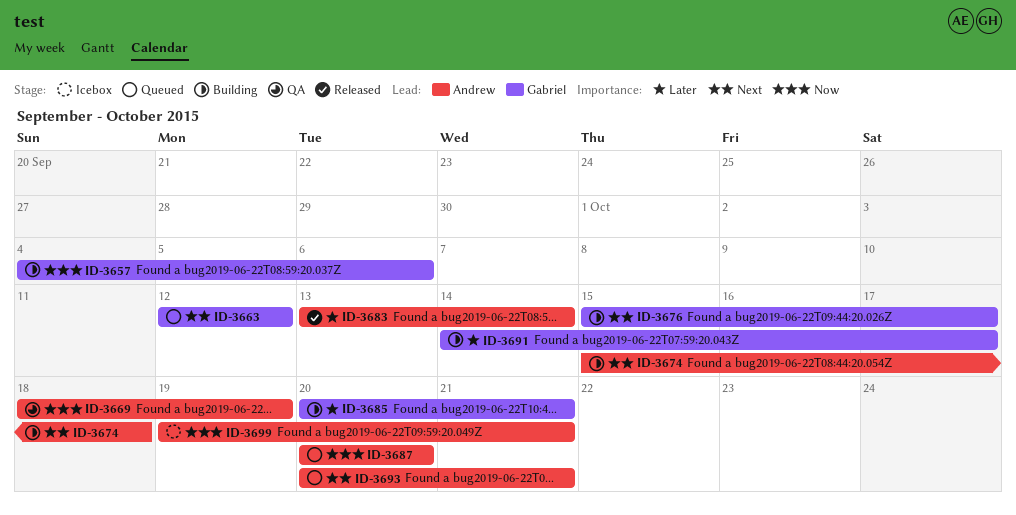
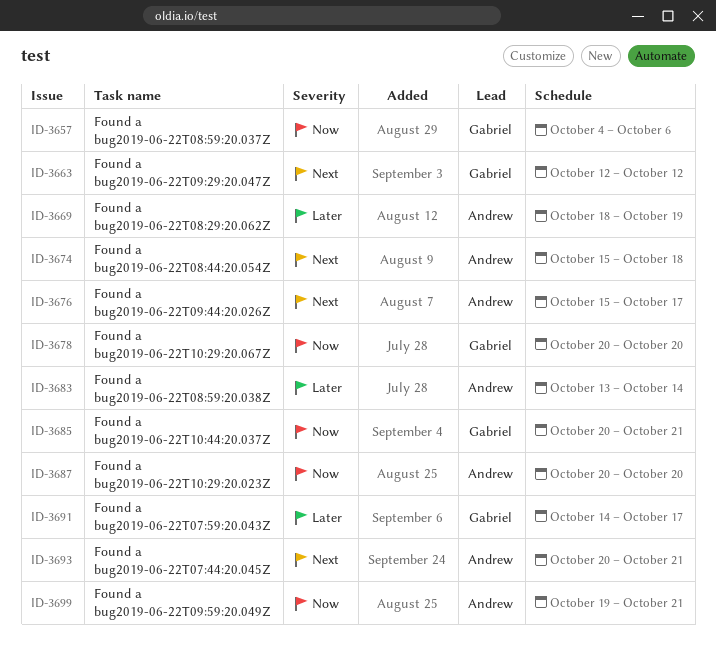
ID-3669, priority: Now -> Later
ID-3676, owner: Gabriel -> Andrew
ID-3678: none -> present
ID-3685, priority: Later -> Now

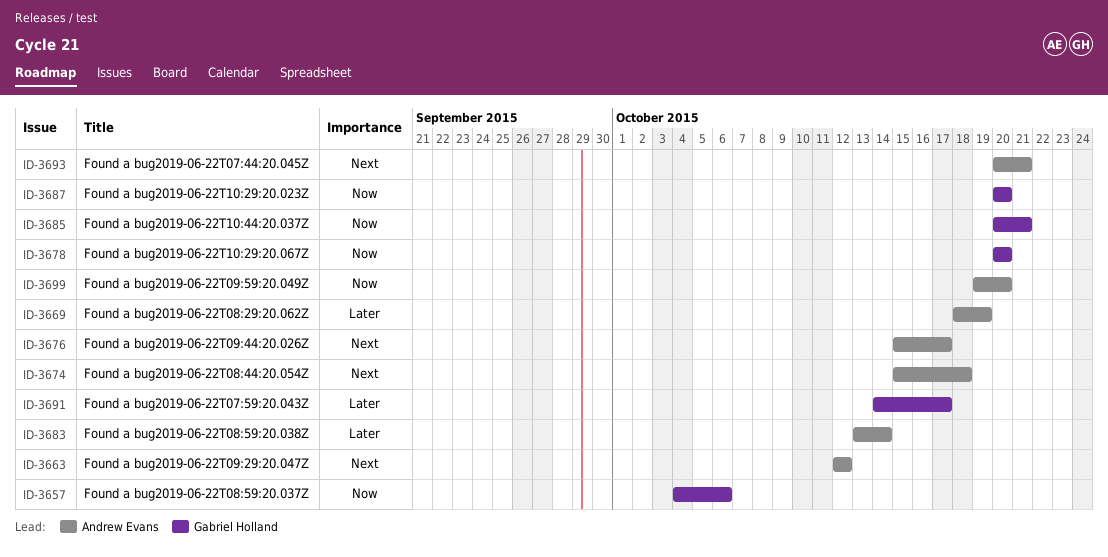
ID-3663, owner: Gabriel Holland -> Andrew Evans
ID-3687, owner: Andrew Evans -> Gabriel Holland
ID-3699, due: Oct 21 -> Oct 20

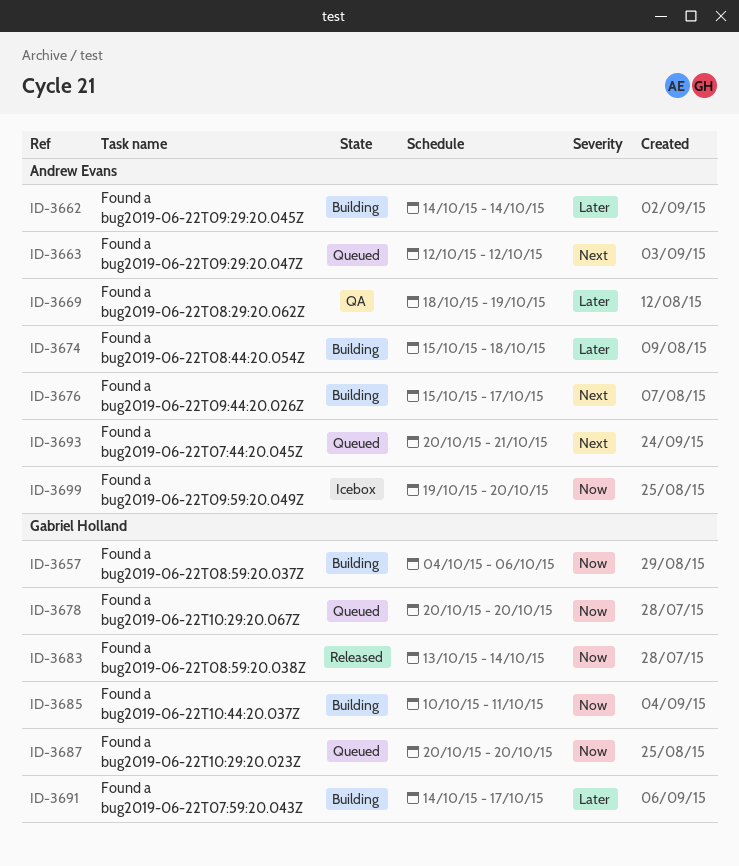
ID-3662: none -> present
ID-3674, priority: Next -> Later
ID-3683, owner: Andrew Evans -> Gabriel Holland
ID-3683, priority: Later -> Now
ID-3685, start: Oct 20 -> Oct 10
ID-3685, due: Oct 21 -> Oct 11

